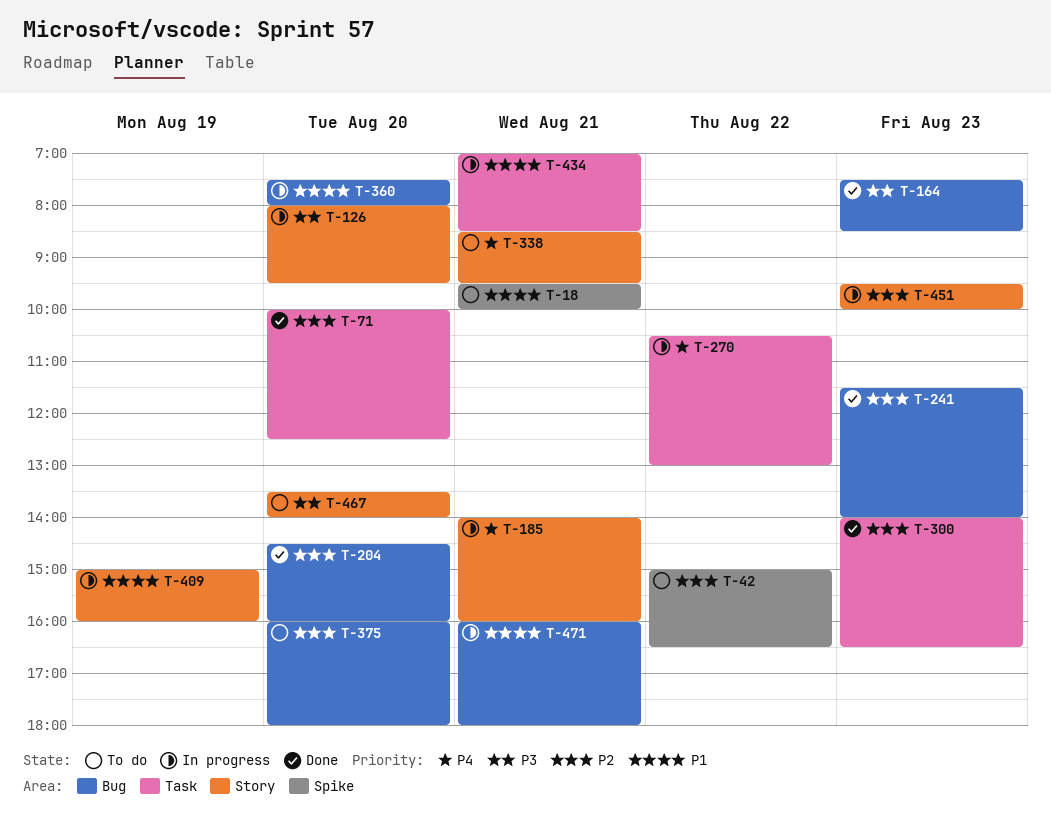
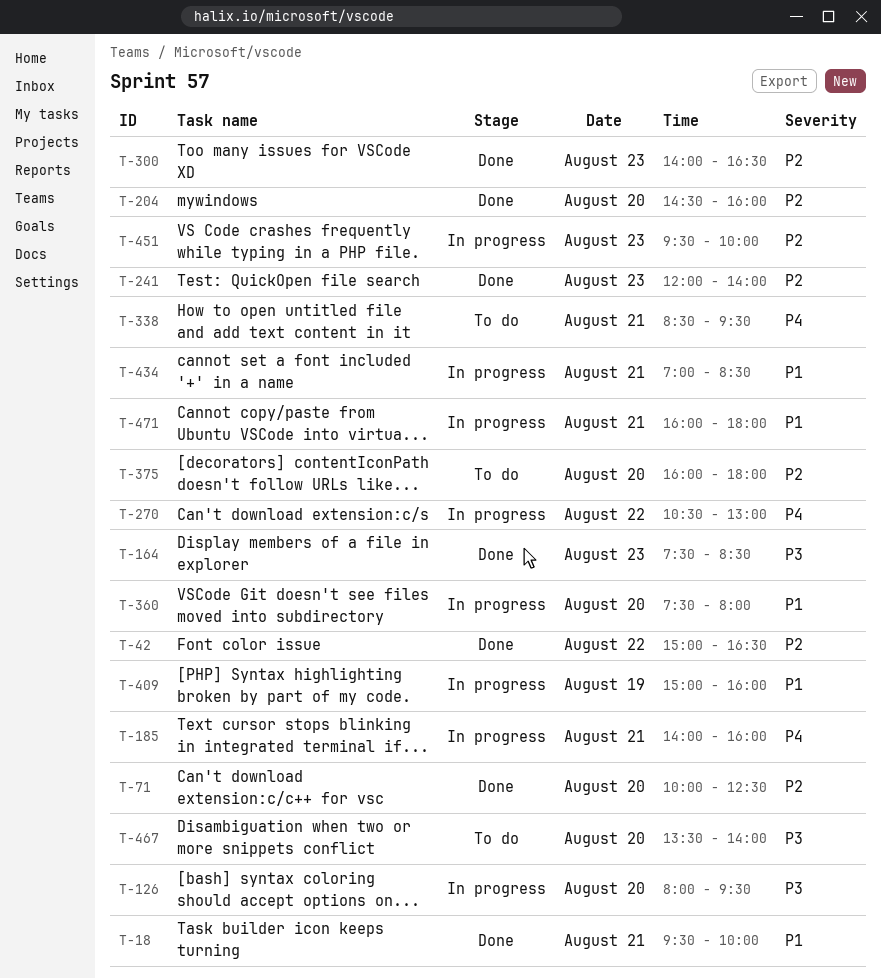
T-18, status: To do -> Done
T-42, status: To do -> Done
T-241, begins: 11:30 -> 12:00

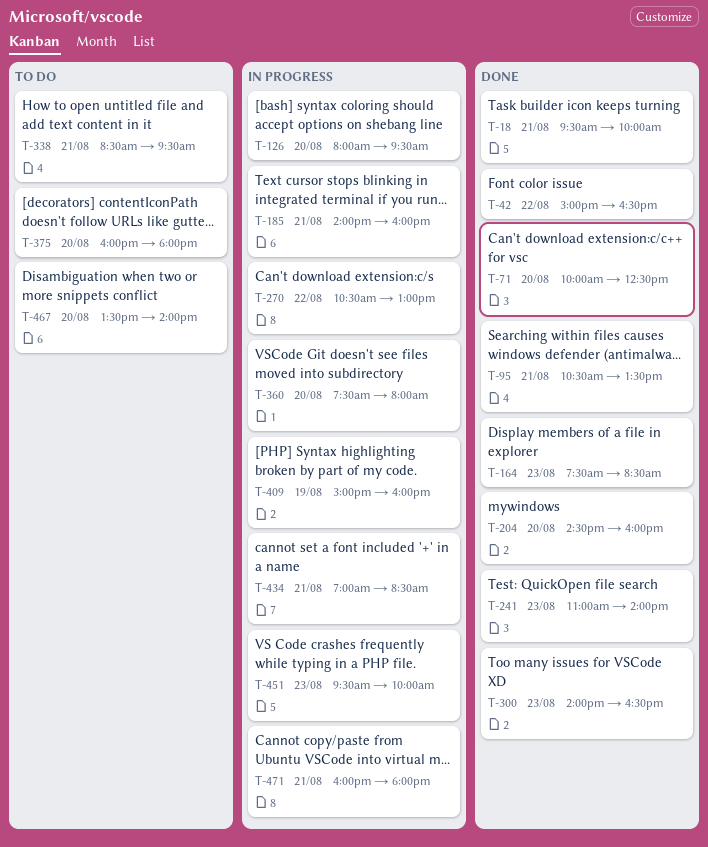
T-95: none -> present
T-241, begins: 12:00 -> 11:00

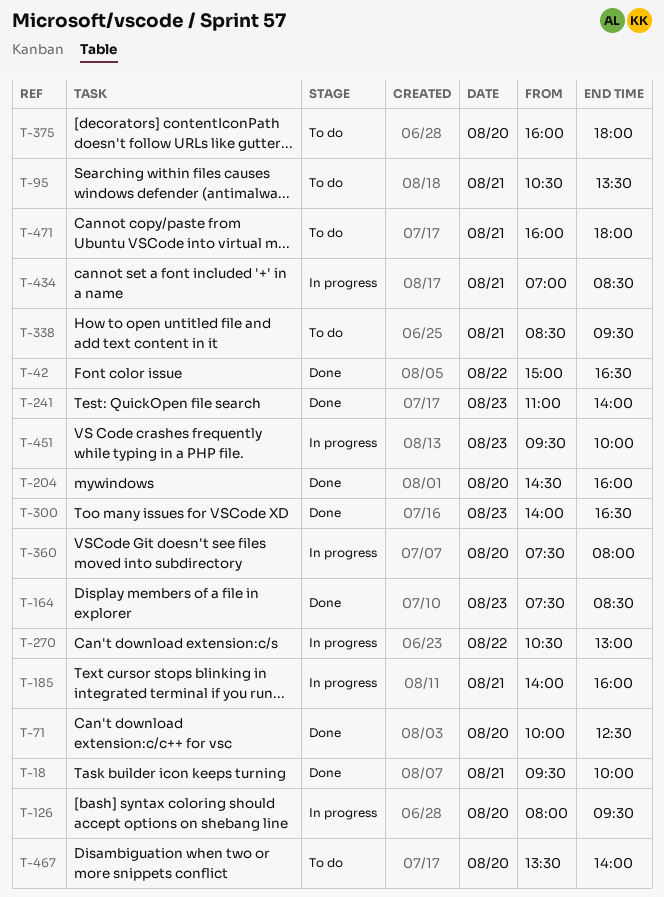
T-95, status: Done -> To do
T-409: present -> none
T-471, status: In progress -> To do

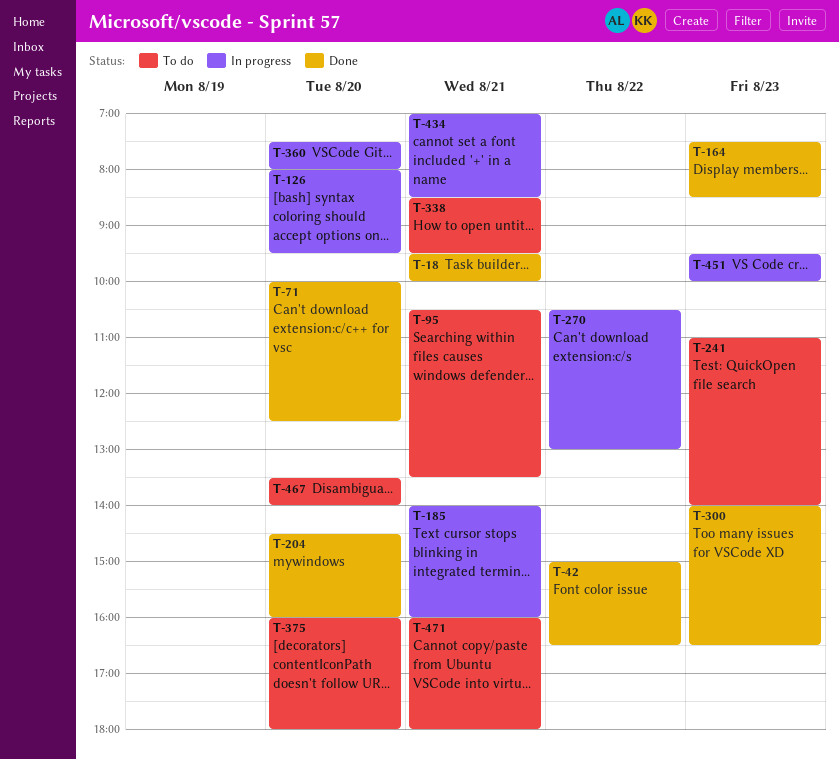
T-241, status: Done -> To do

